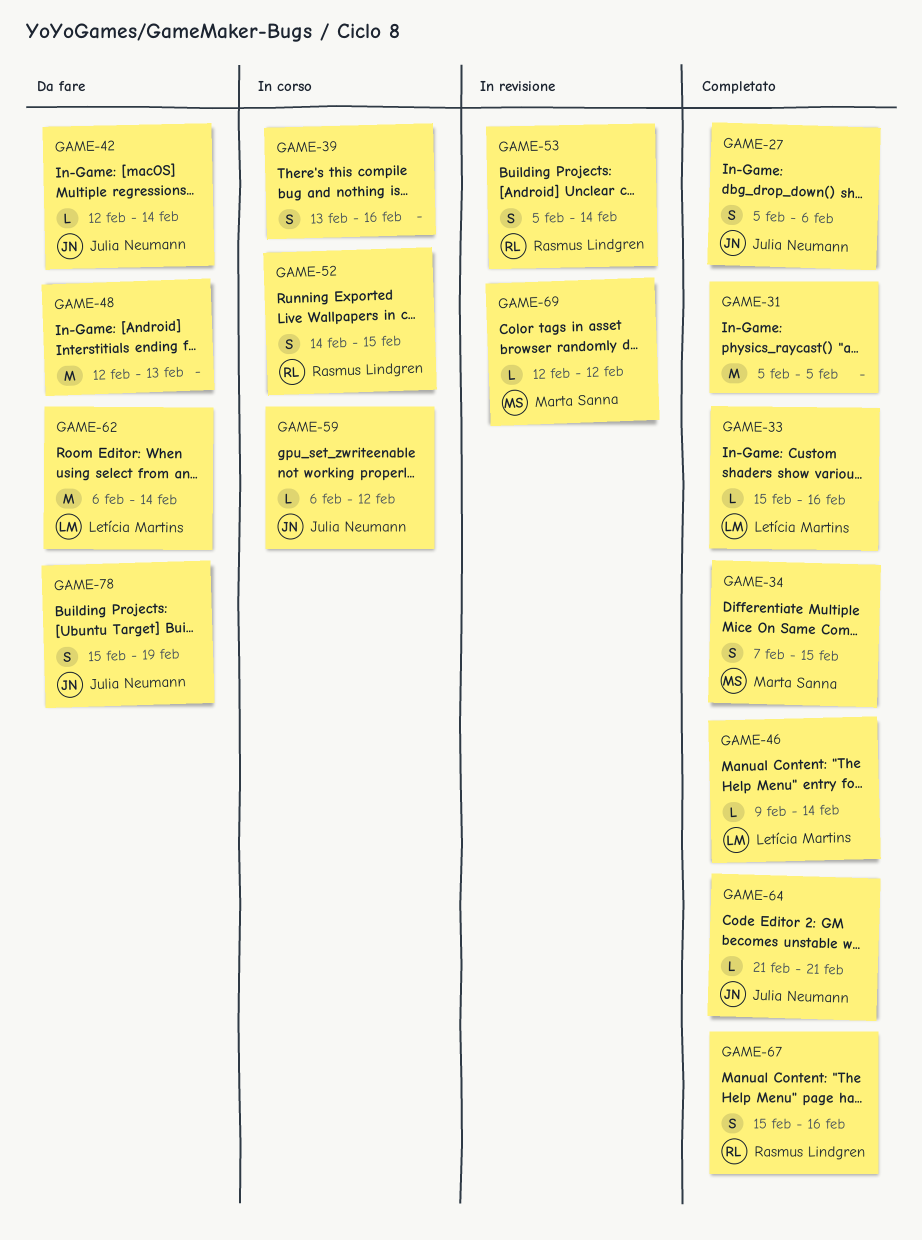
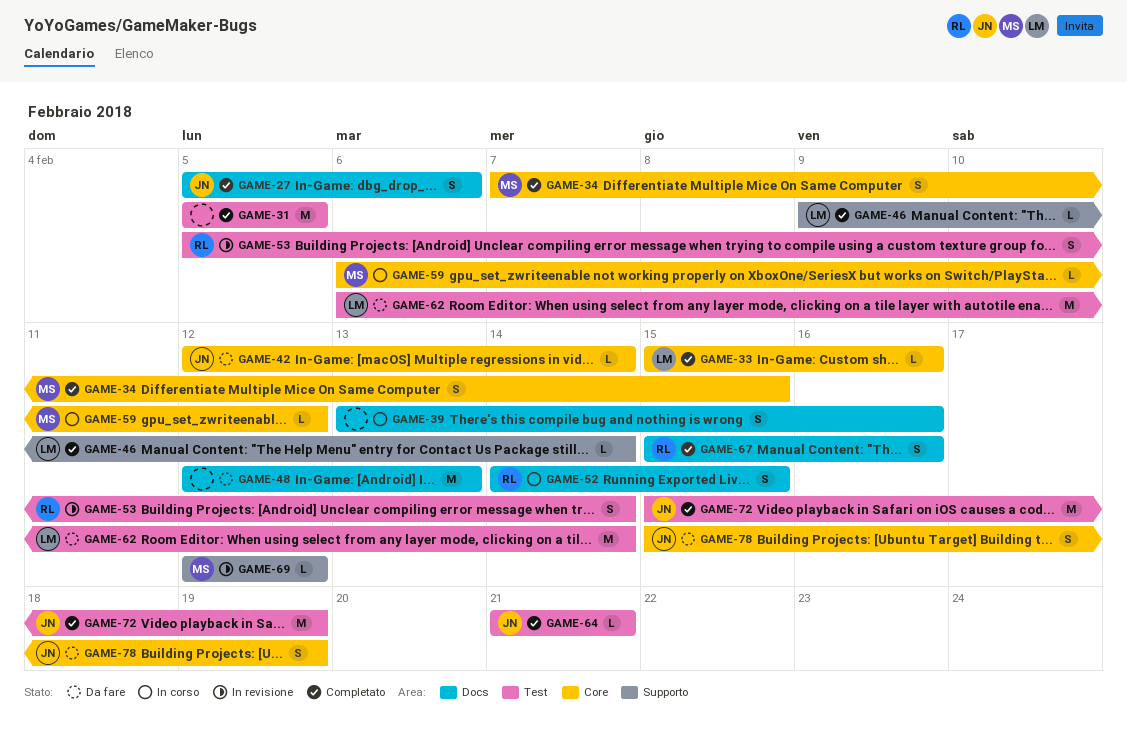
GAME-59, owner: Julia Neumann -> Marta Sanna
GAME-72: none -> present

